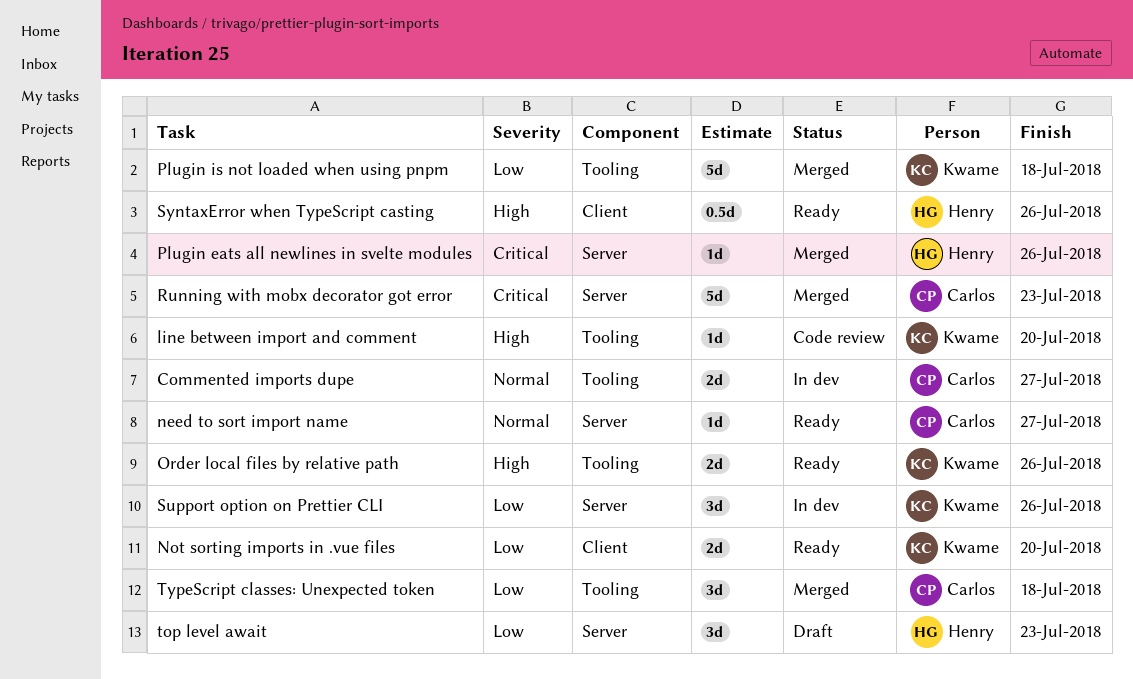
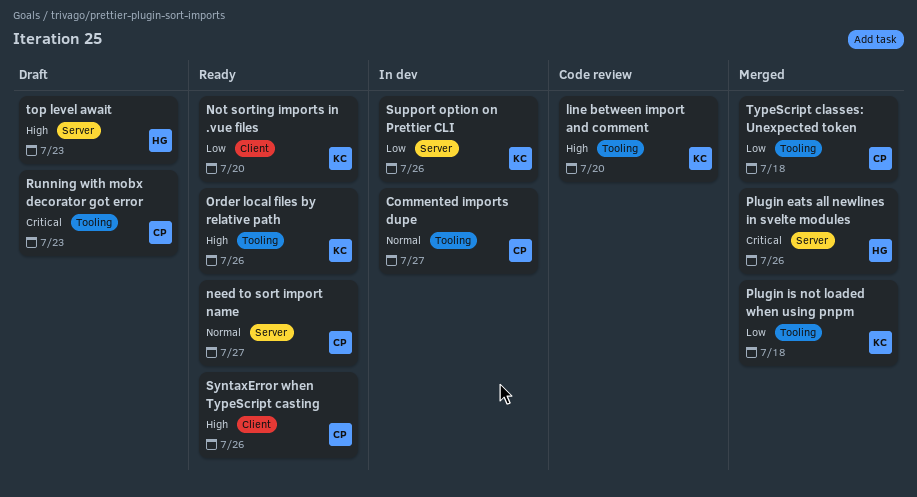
Running with mobx decorator got error, status: Merged -> Draft
Running with mobx decorator got error, label: Server -> Tooling
SyntaxError when TypeScript casting, owner: Henry -> Carlos
top level await, priority: Low -> High

